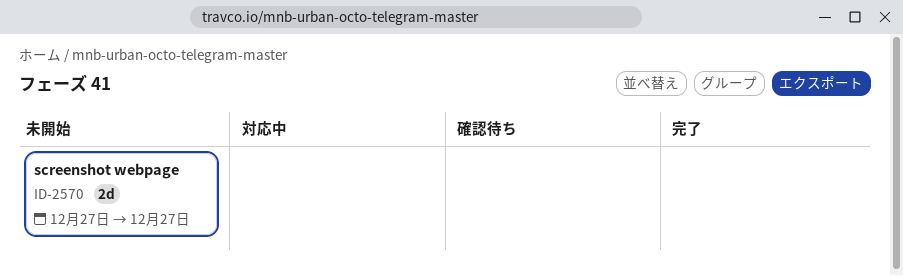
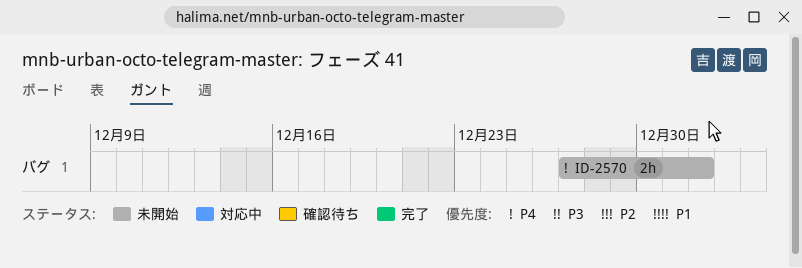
ID-2570, estimate: 2d -> 2h
ID-2570, due: Dec 27 -> Jan 1

